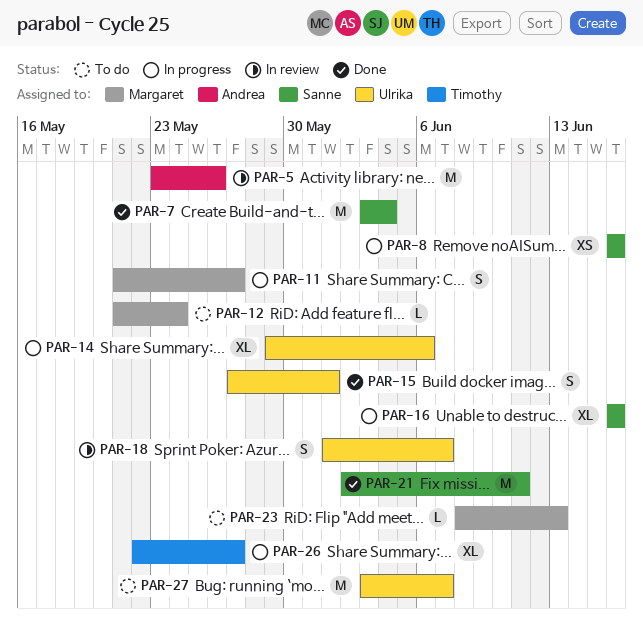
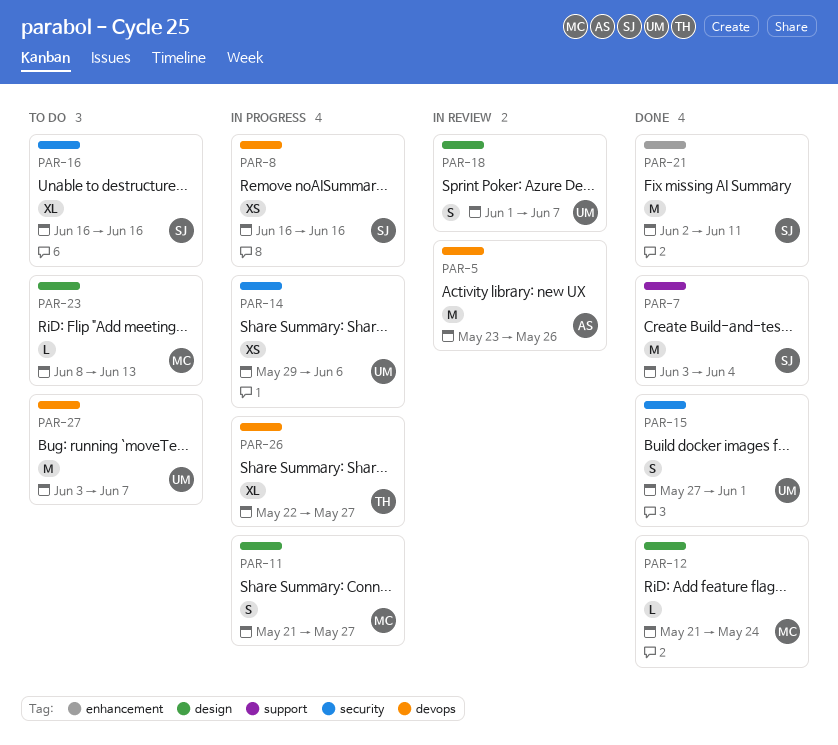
PAR-12, status: To do -> Done
PAR-14, estimate: XL -> XS
PAR-16, status: In progress -> To do

